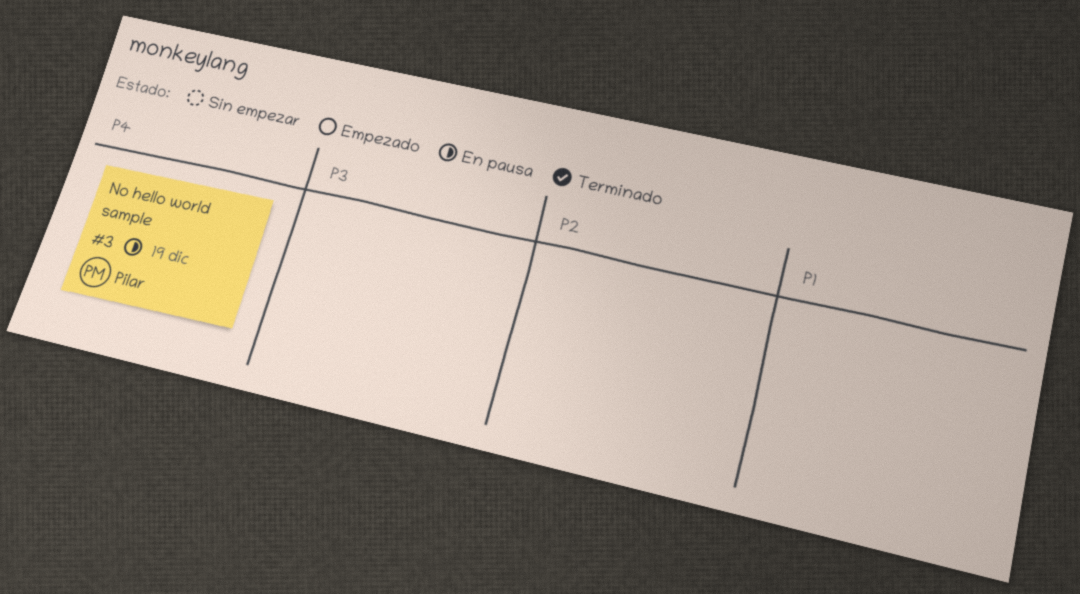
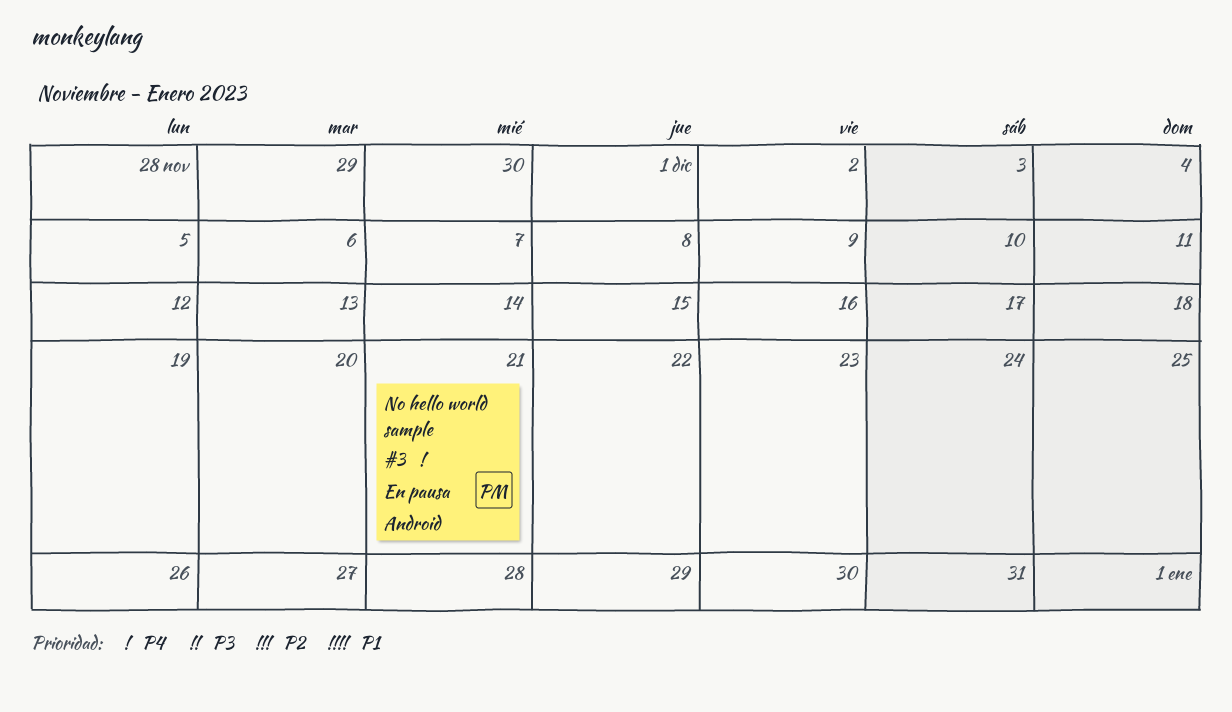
#3, due: Dec 19 -> Dec 21

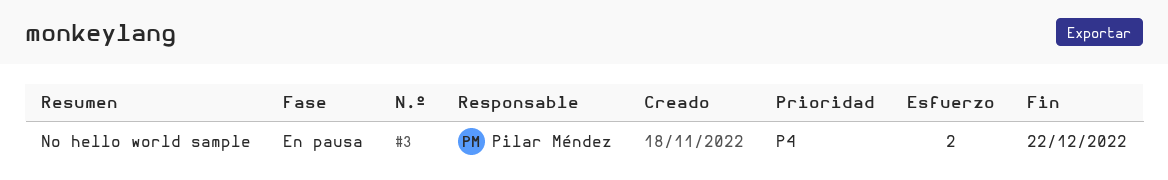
#3, due: Dec 21 -> Dec 22

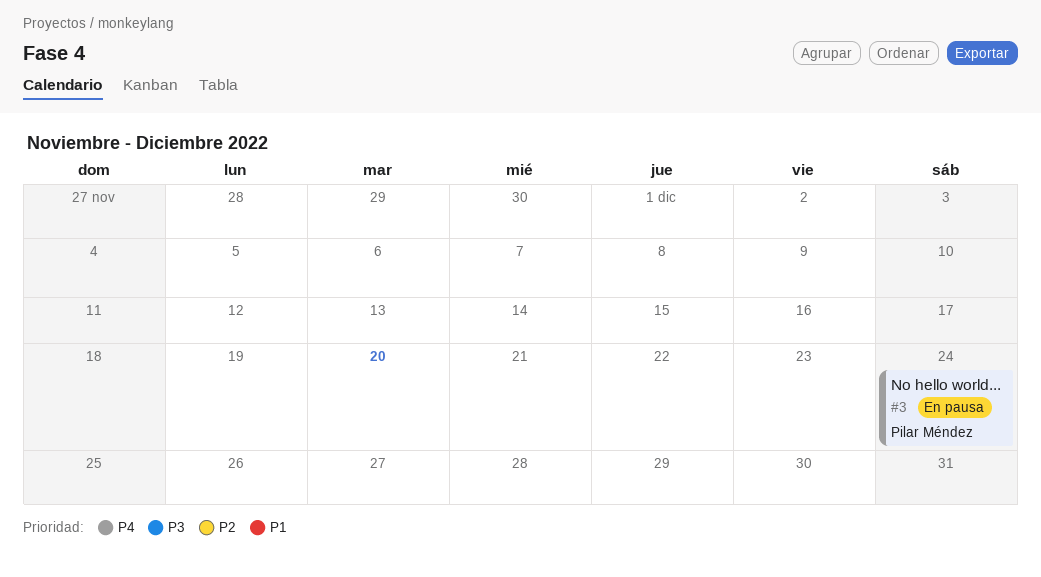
#3, due: Dec 22 -> Dec 24

